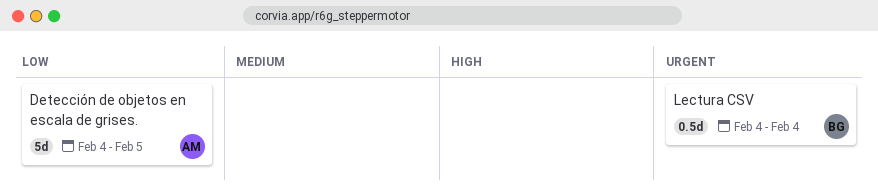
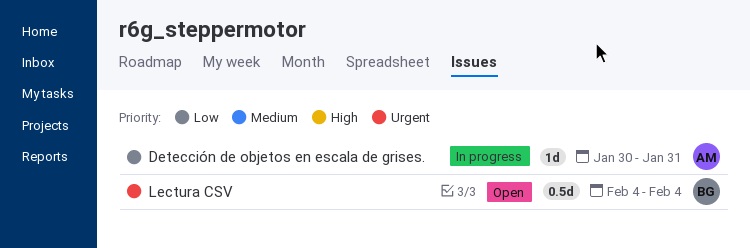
Detección de objetos en escala de grises., estimate: 5d -> 1d
Detección de objetos en escala de grises., start: Feb 4 -> Jan 30
Detección de objetos en escala de grises., due: Feb 5 -> Jan 31

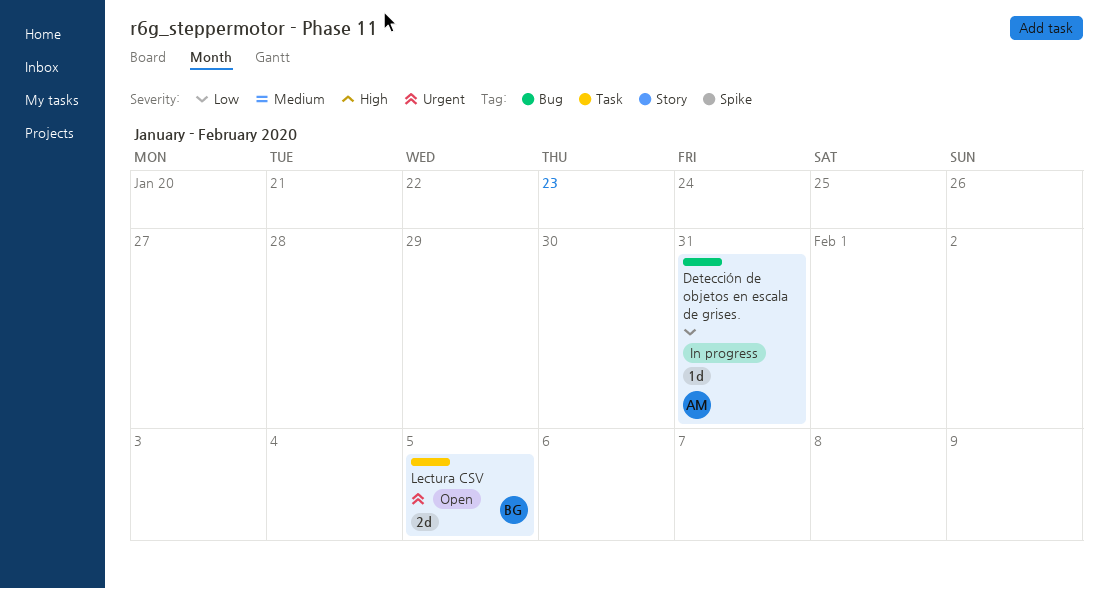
Lectura CSV, estimate: 0.5d -> 2d
Lectura CSV, due: Feb 4 -> Feb 5

